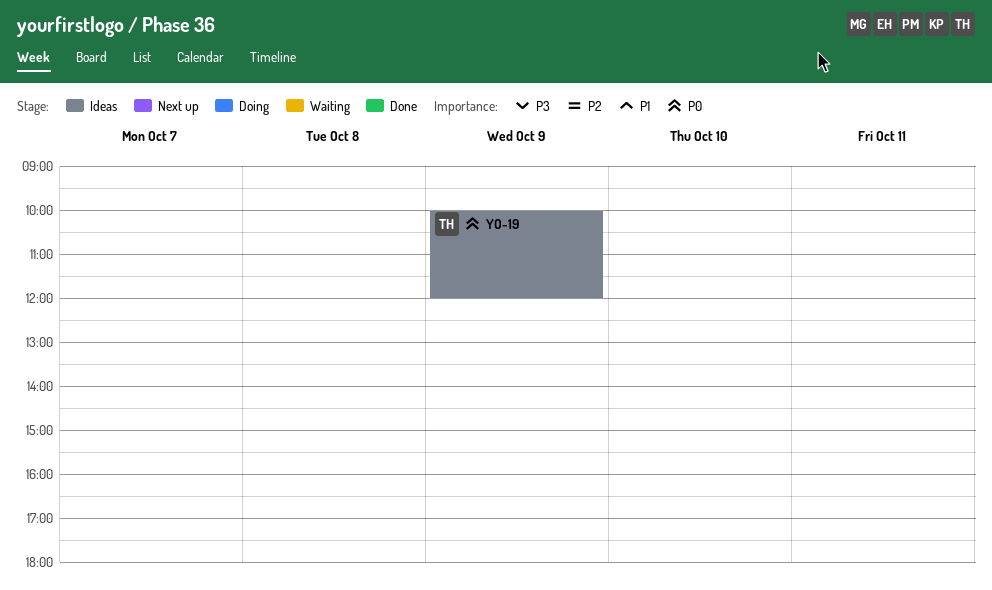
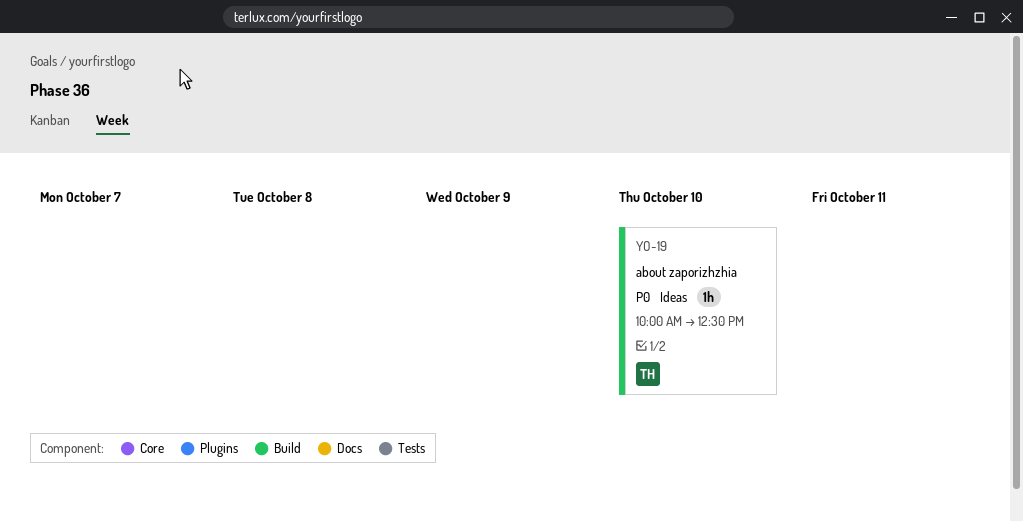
YO-19, day: Oct 9 -> Oct 10
YO-19, ends: 12:00 -> 12:30

